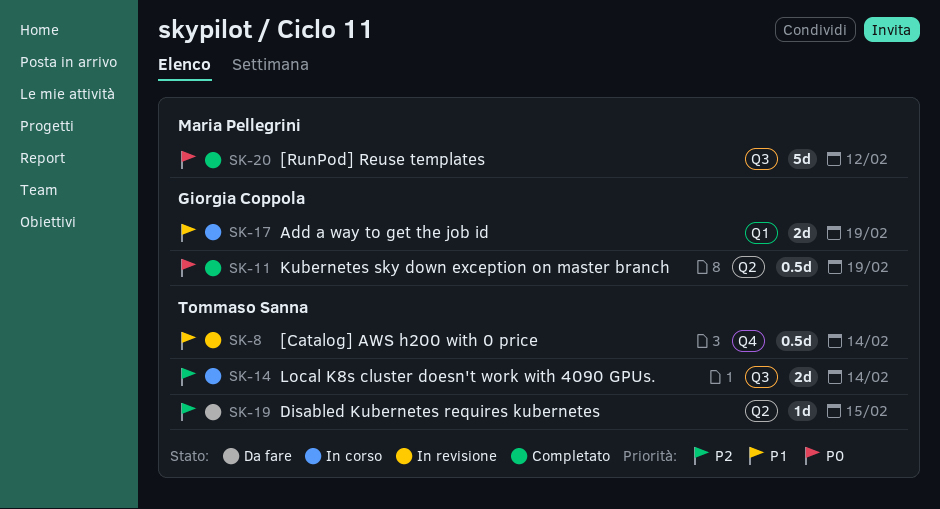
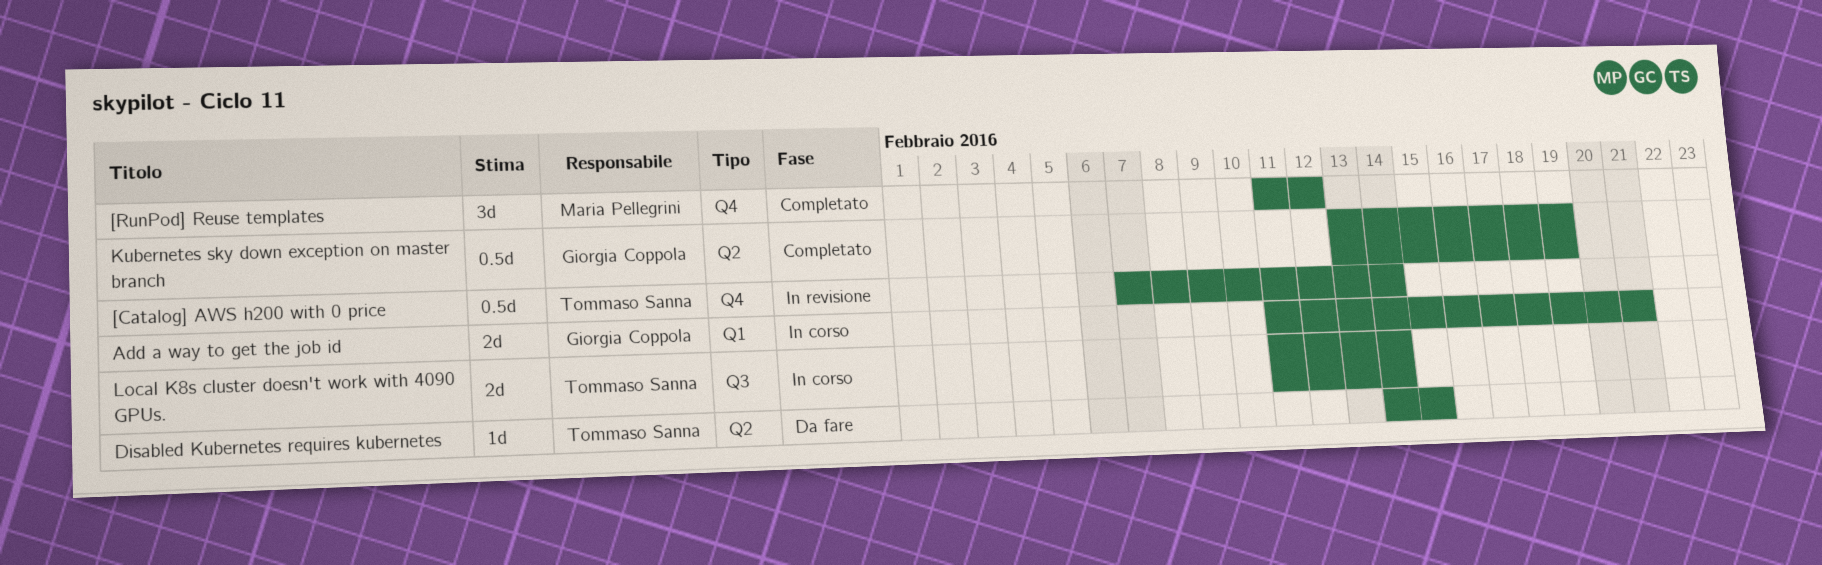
[RunPod] Reuse templates, label: Q3 -> Q4
[RunPod] Reuse templates, estimate: 5d -> 3d
Add a way to get the job id, due: Feb 19 -> Feb 21

